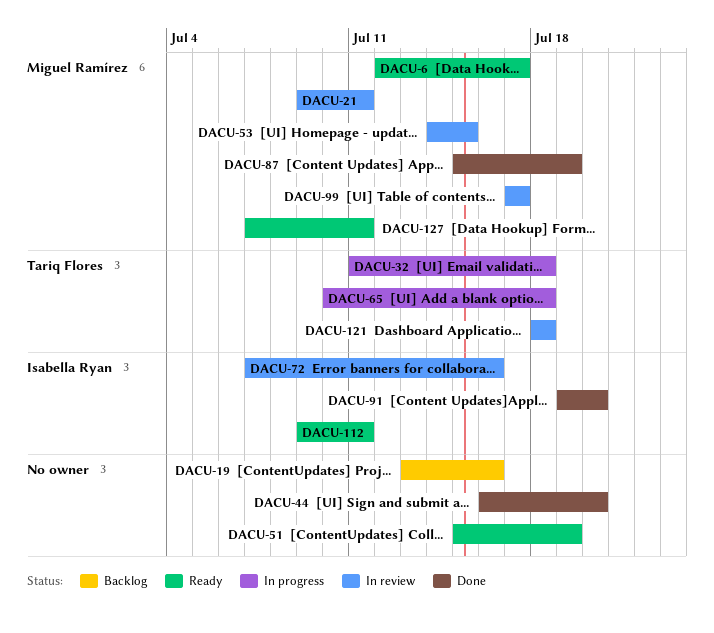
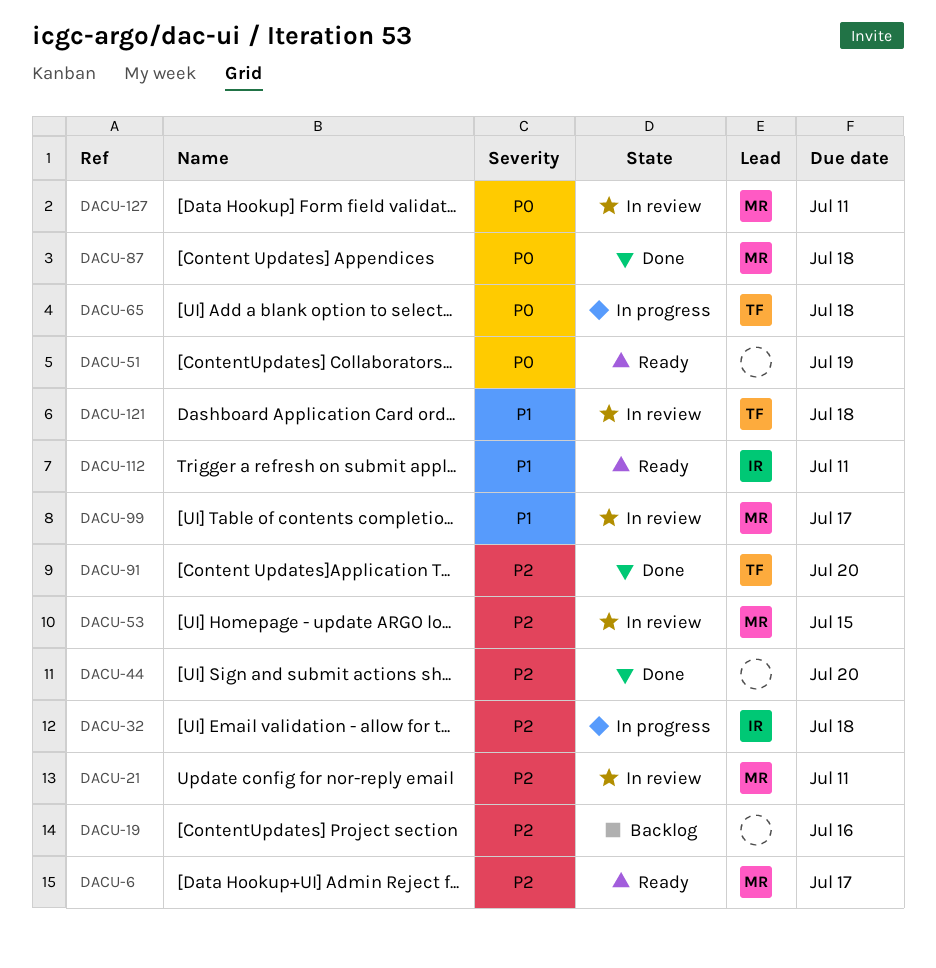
DACU-32, owner: Tariq Flores -> Isabella Ryan
DACU-72: present -> none
DACU-87, due: Jul 19 -> Jul 18
DACU-91, owner: Isabella Ryan -> Tariq Flores
DACU-127, status: Ready -> In review

